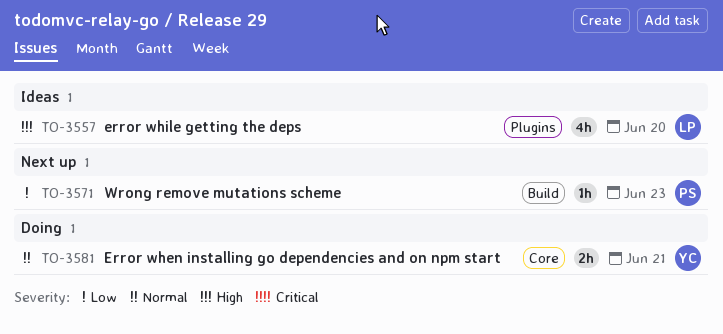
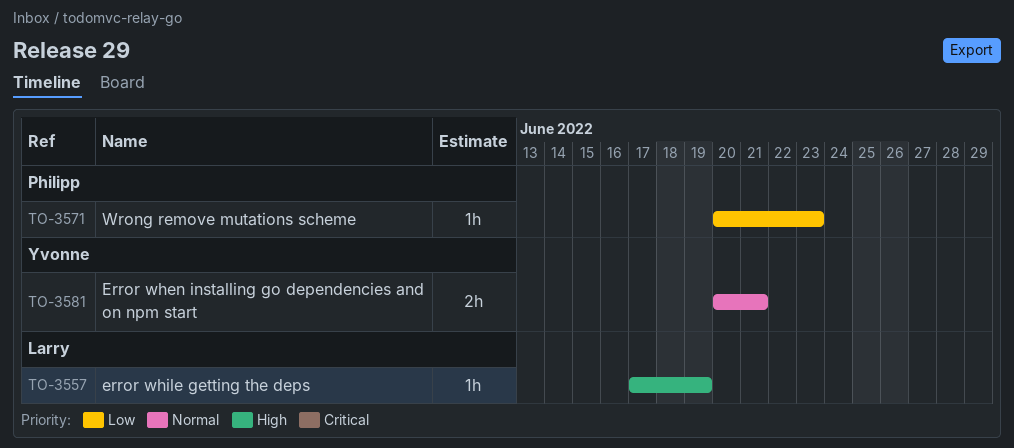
TO-3557, estimate: 4h -> 1h
TO-3557, due: Jun 20 -> Jun 19

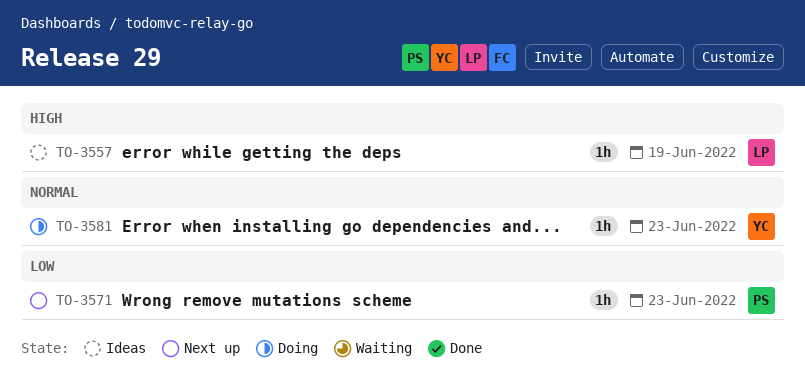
TO-3581, estimate: 2h -> 1h
TO-3581, due: Jun 21 -> Jun 23

